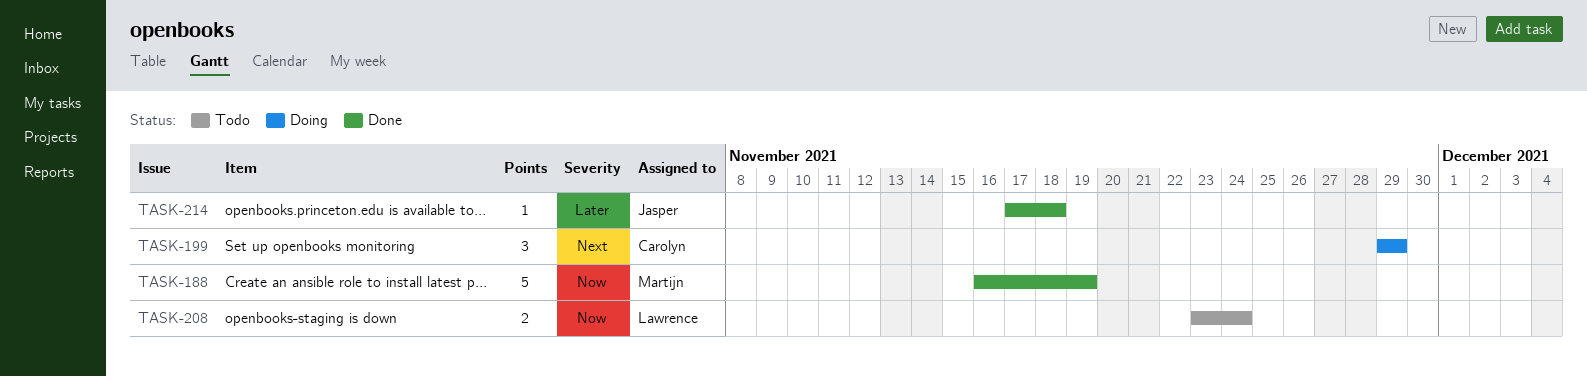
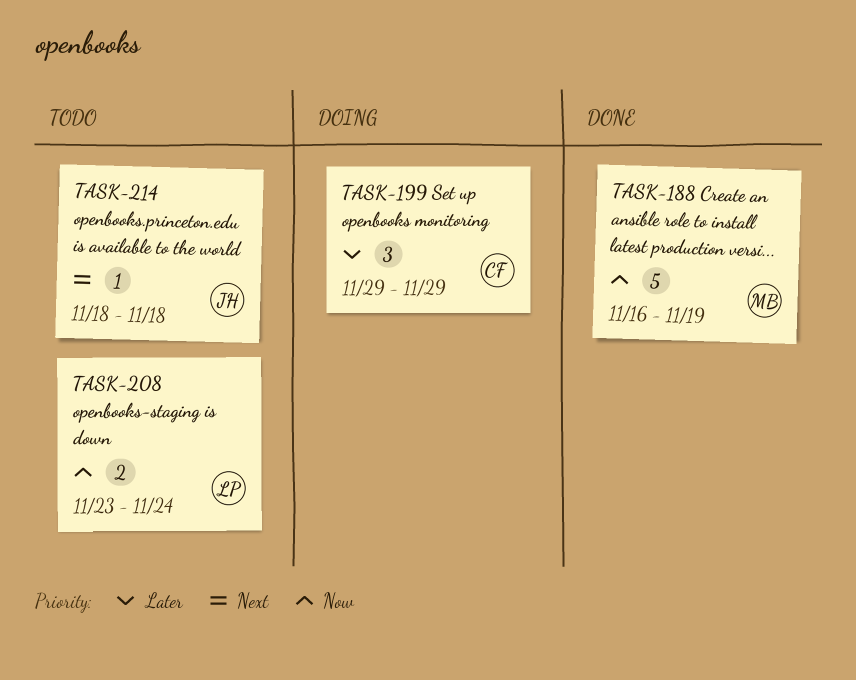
TASK-199, priority: Next -> Later
TASK-214, status: Done -> Todo
TASK-214, priority: Later -> Next
TASK-214, start: Nov 17 -> Nov 18

